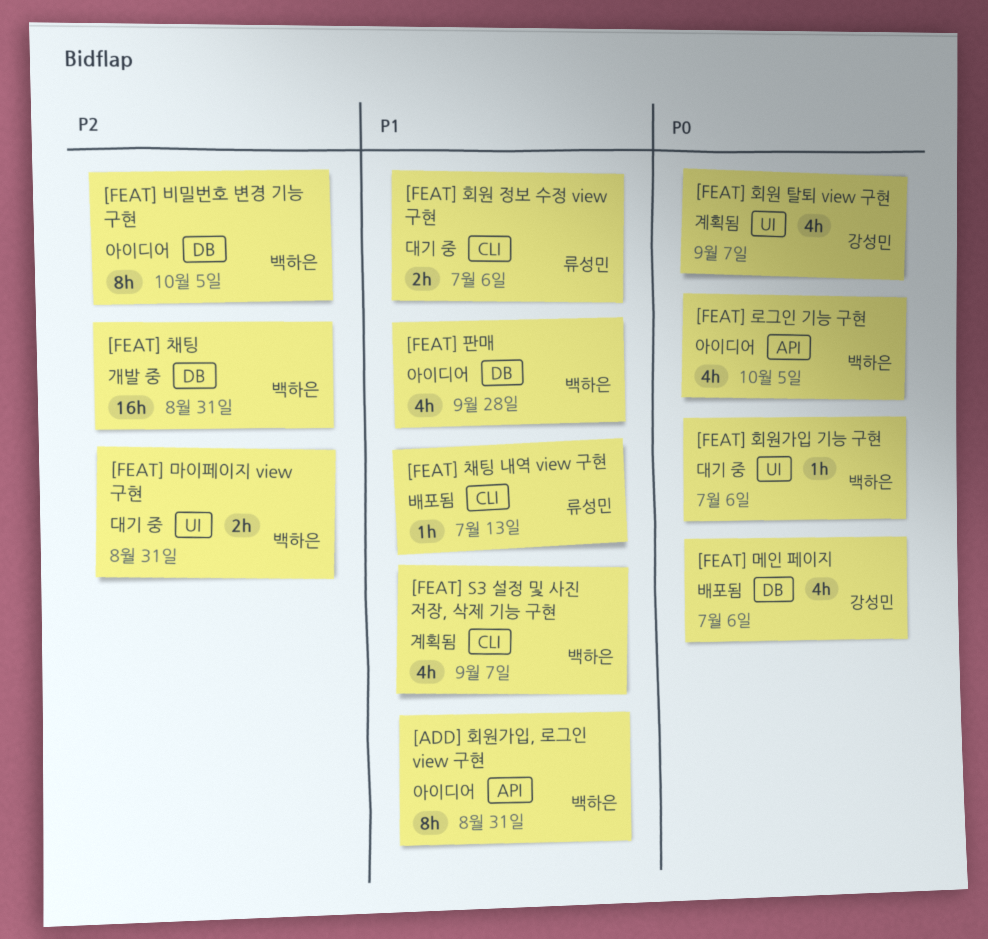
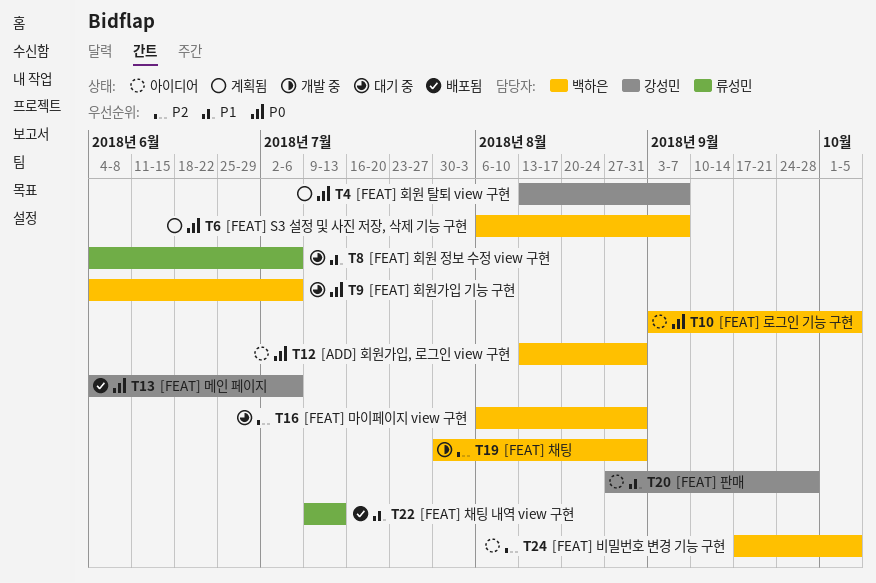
[ADD] 회원가입, 로그인 view 구현, priority: P1 -> P0
[FEAT] S3 설정 및 사진 저장, 삭제 기능 구현, priority: P1 -> P0
[FEAT] 판매, owner: 백하은 -> 강성민

